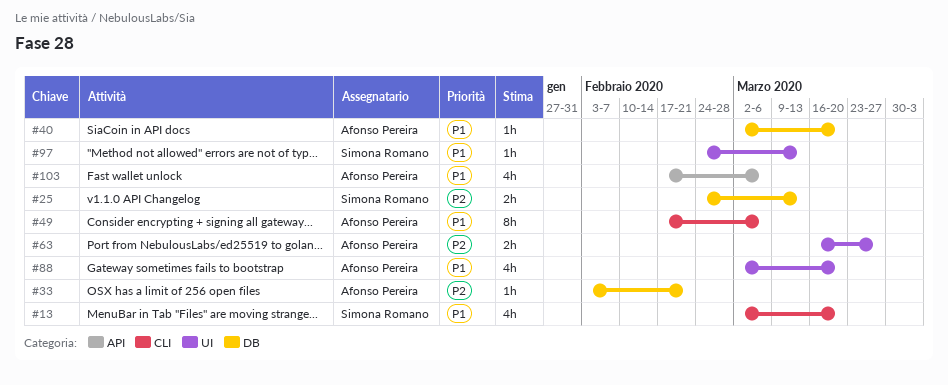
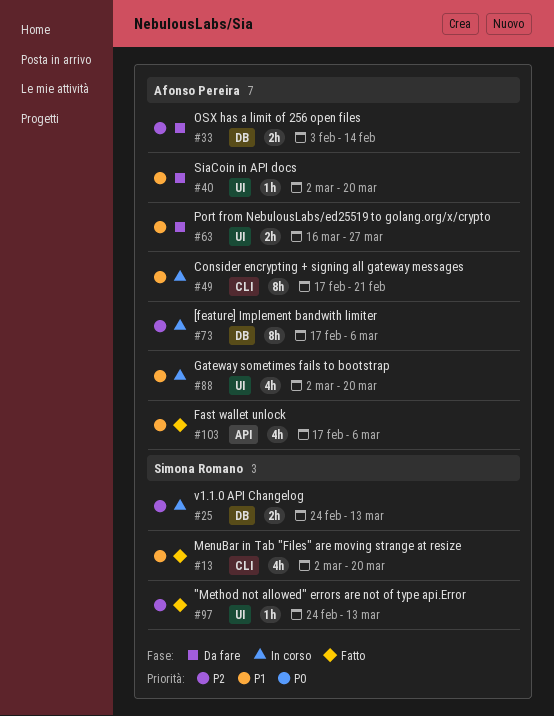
#33, estimate: 1h -> 2h
#33, due: Feb 21 -> Feb 14
#40, label: DB -> UI
#49, due: Mar 6 -> Feb 21
#63, priority: P2 -> P1
#73: none -> present
#97, priority: P1 -> P2

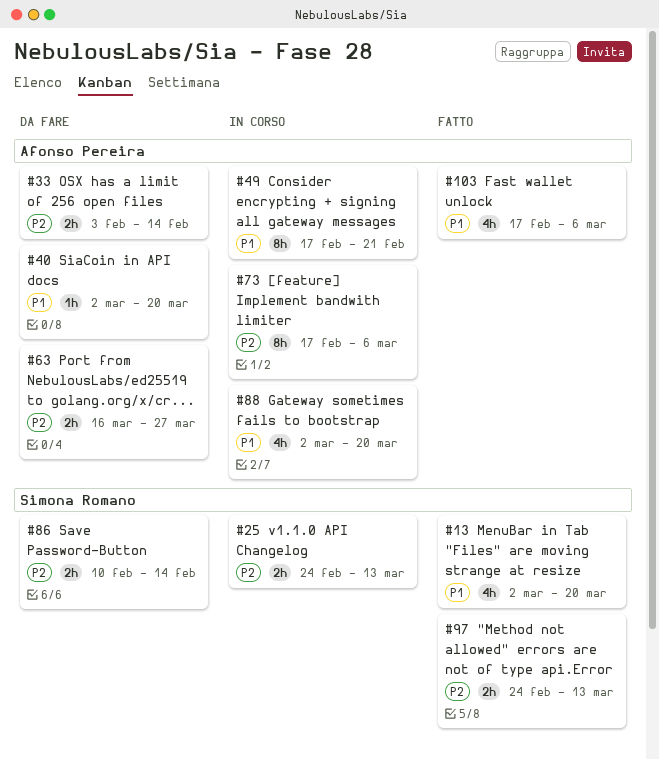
#63, priority: P1 -> P2
#86: none -> present
#97, estimate: 1h -> 2h

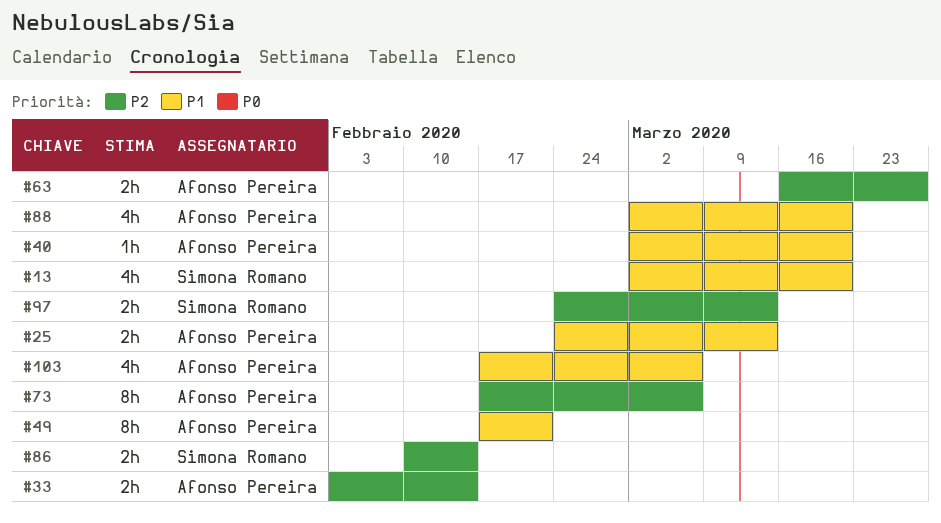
#25, owner: Simona Romano -> Afonso Pereira
#25, priority: P2 -> P1

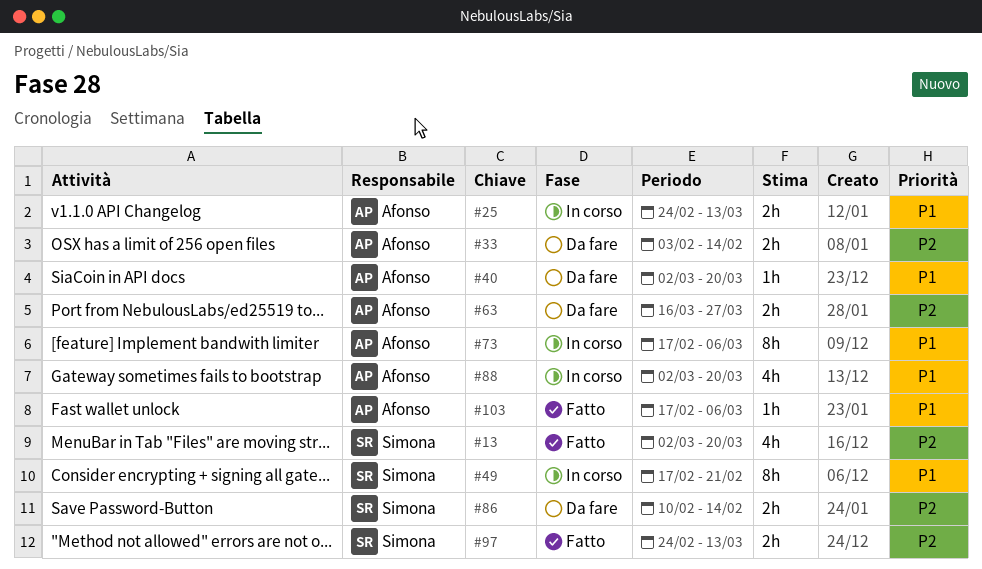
#13, priority: P1 -> P2
#49, owner: Afonso Pereira -> Simona Romano
#73, priority: P2 -> P1
#103, estimate: 4h -> 1h

